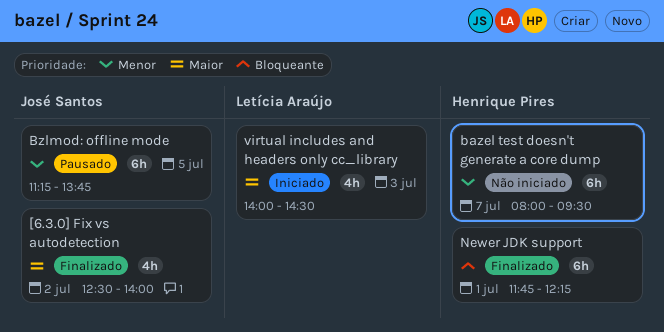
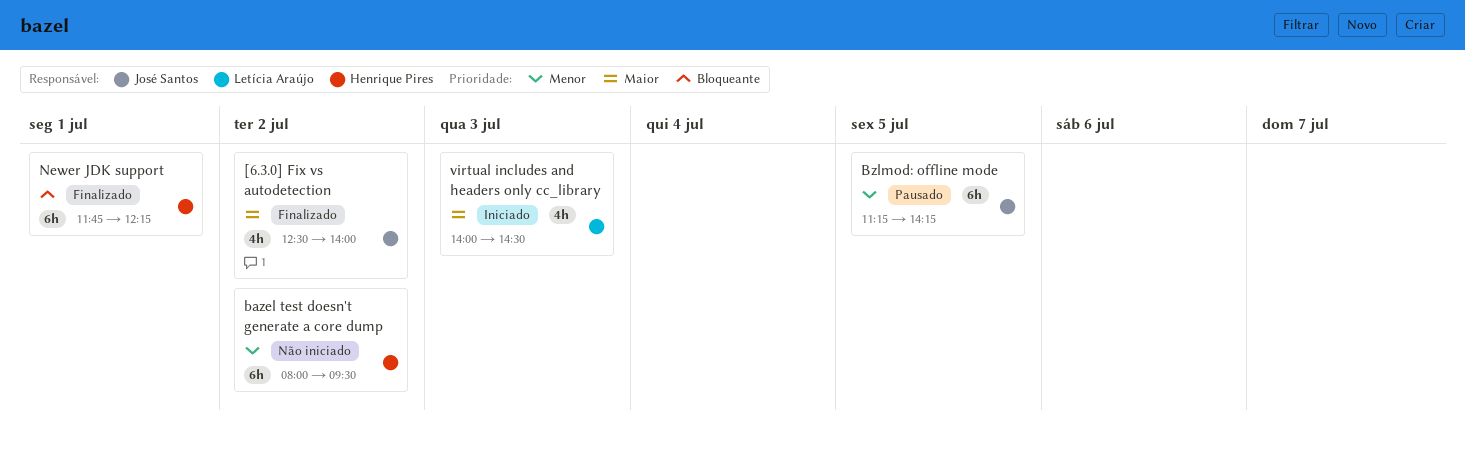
bazel test doesn't generate a core dump, day: Jul 7 -> Jul 2
Bzlmod: offline mode, ends: 13:45 -> 14:15

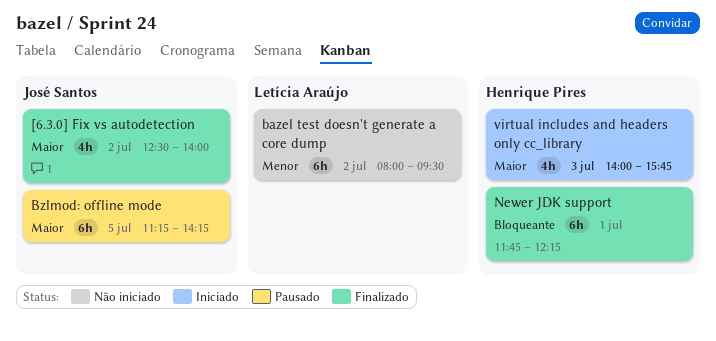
bazel test doesn't generate a core dump, owner: Henrique Pires -> Letícia Araújo
Bzlmod: offline mode, priority: Menor -> Maior
virtual includes and headers only cc_library, owner: Letícia Araújo -> Henrique Pires
virtual includes and headers only cc_library, ends: 14:30 -> 15:45

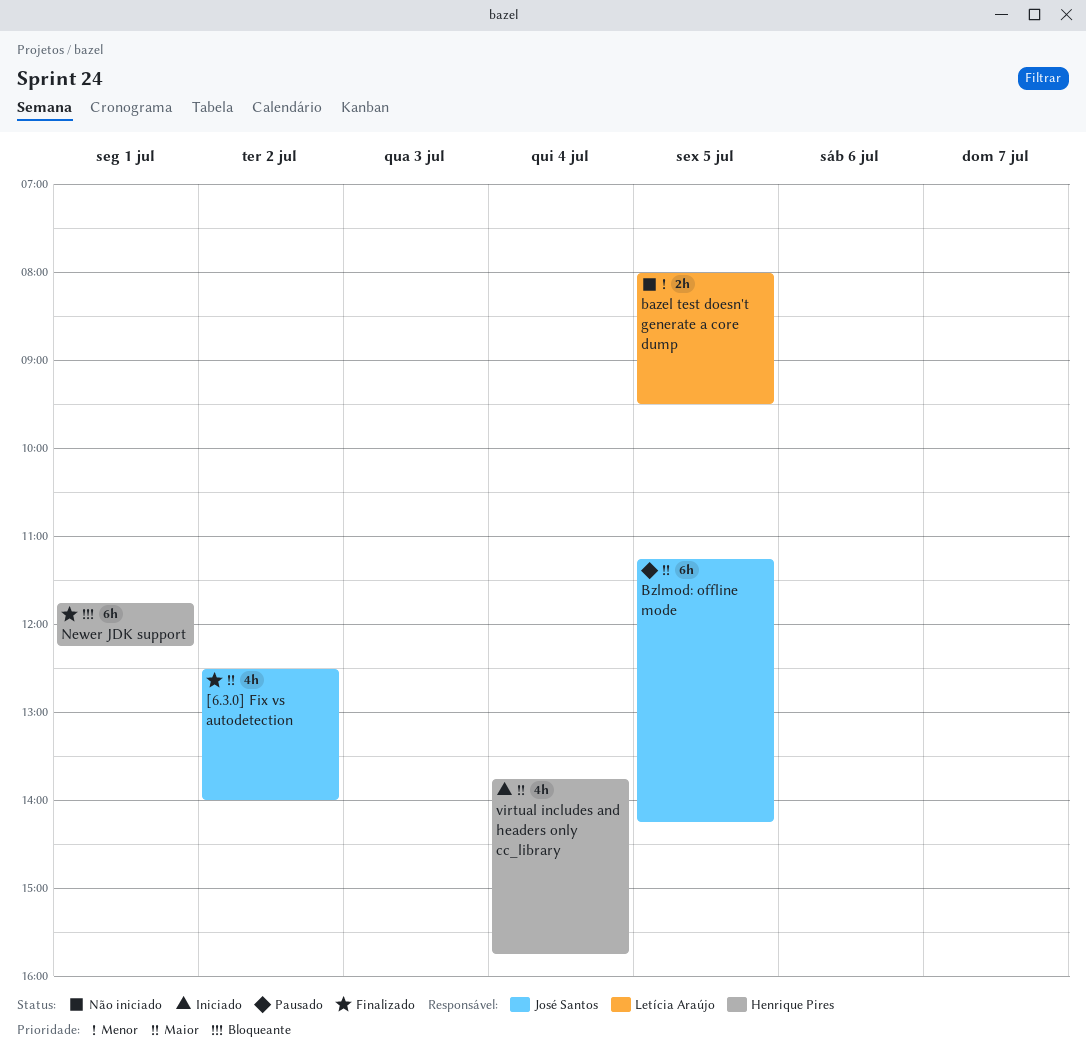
bazel test doesn't generate a core dump, estimate: 6h -> 2h
bazel test doesn't generate a core dump, day: Jul 2 -> Jul 5
virtual includes and headers only cc_library, day: Jul 3 -> Jul 4
virtual includes and headers only cc_library, begins: 14:00 -> 13:45

